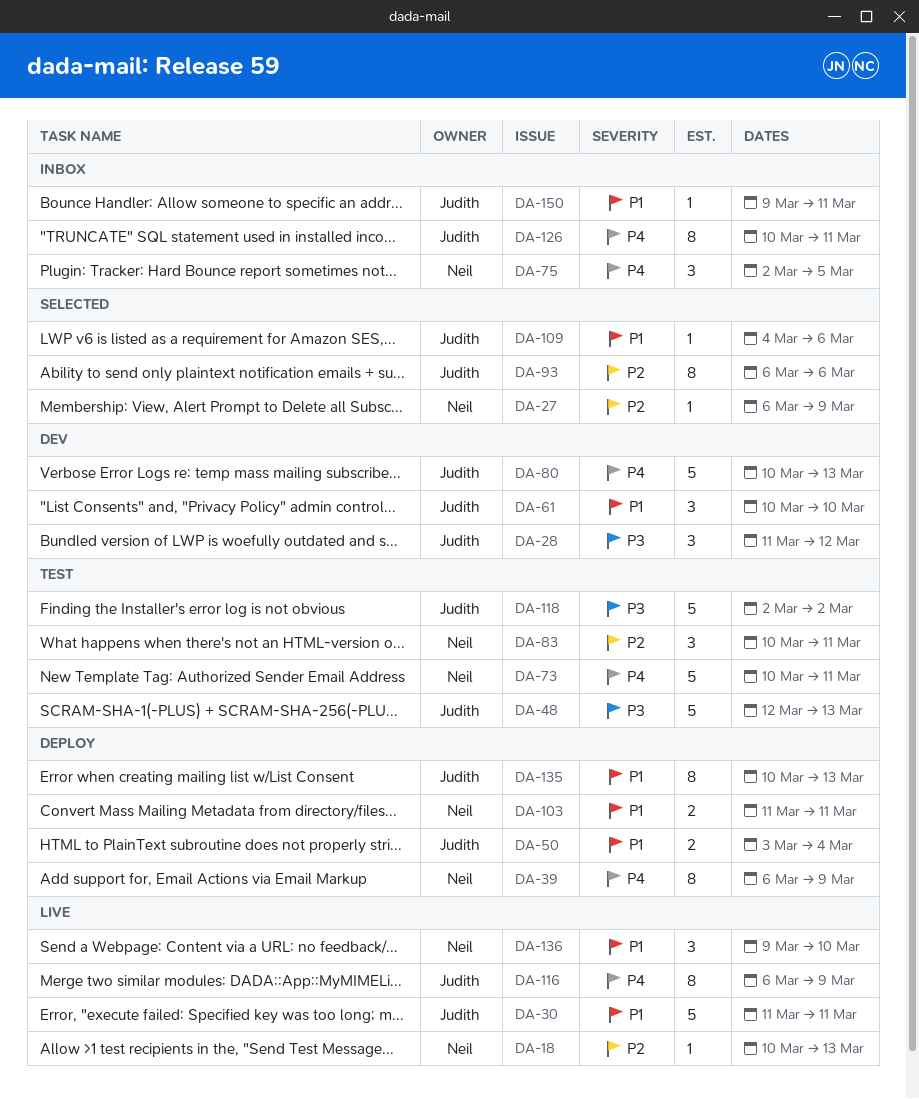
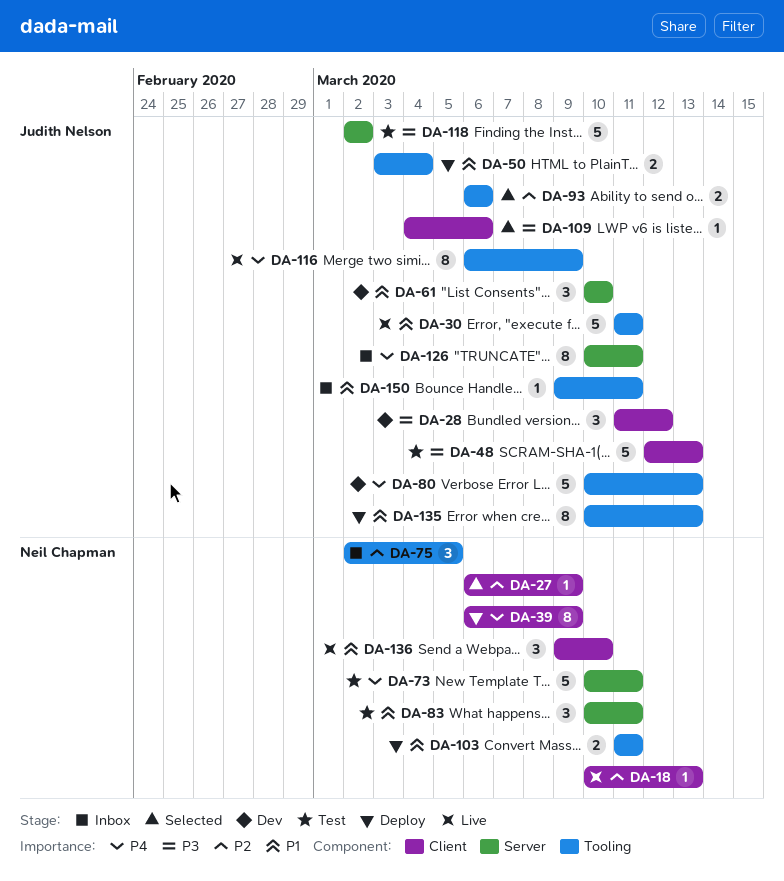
DA-75, priority: P4 -> P2
DA-83, priority: P2 -> P1
DA-93, estimate: 8 -> 2
DA-109, priority: P1 -> P3

